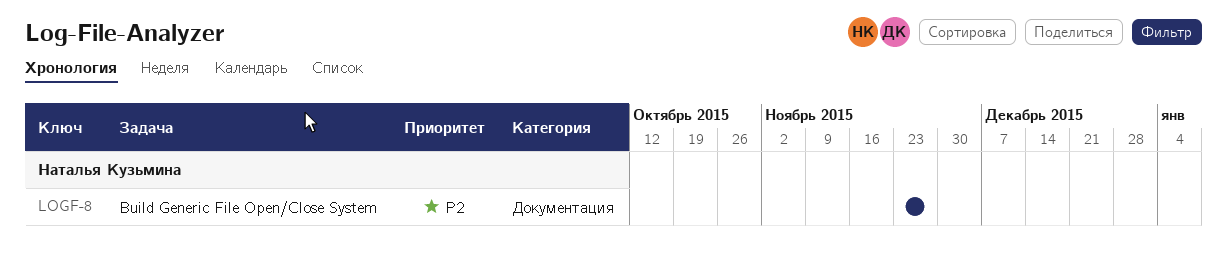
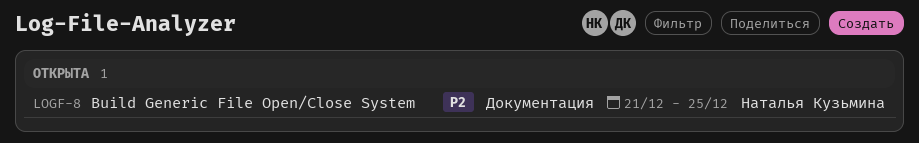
LOGF-8, start: Nov 23 -> Dec 21
LOGF-8, due: Nov 27 -> Dec 25

